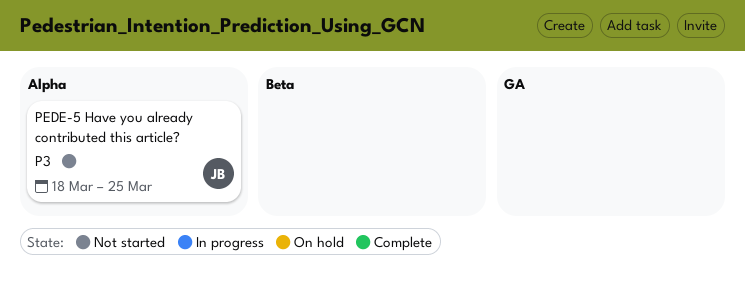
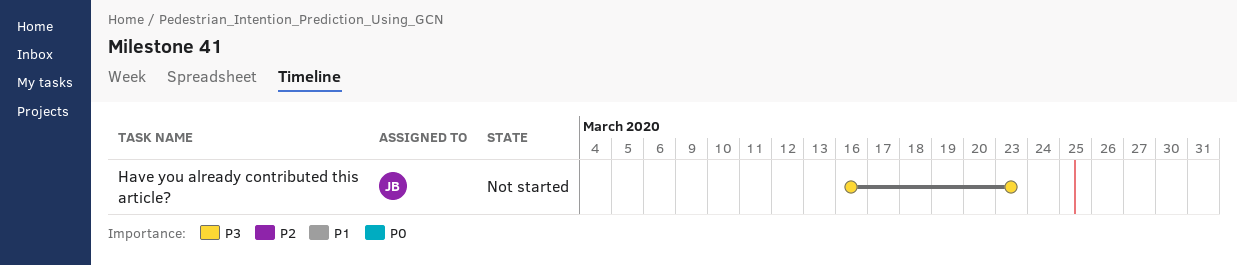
Have you already contributed this article?, start: Mar 18 -> Mar 16
Have you already contributed this article?, due: Mar 25 -> Mar 23

